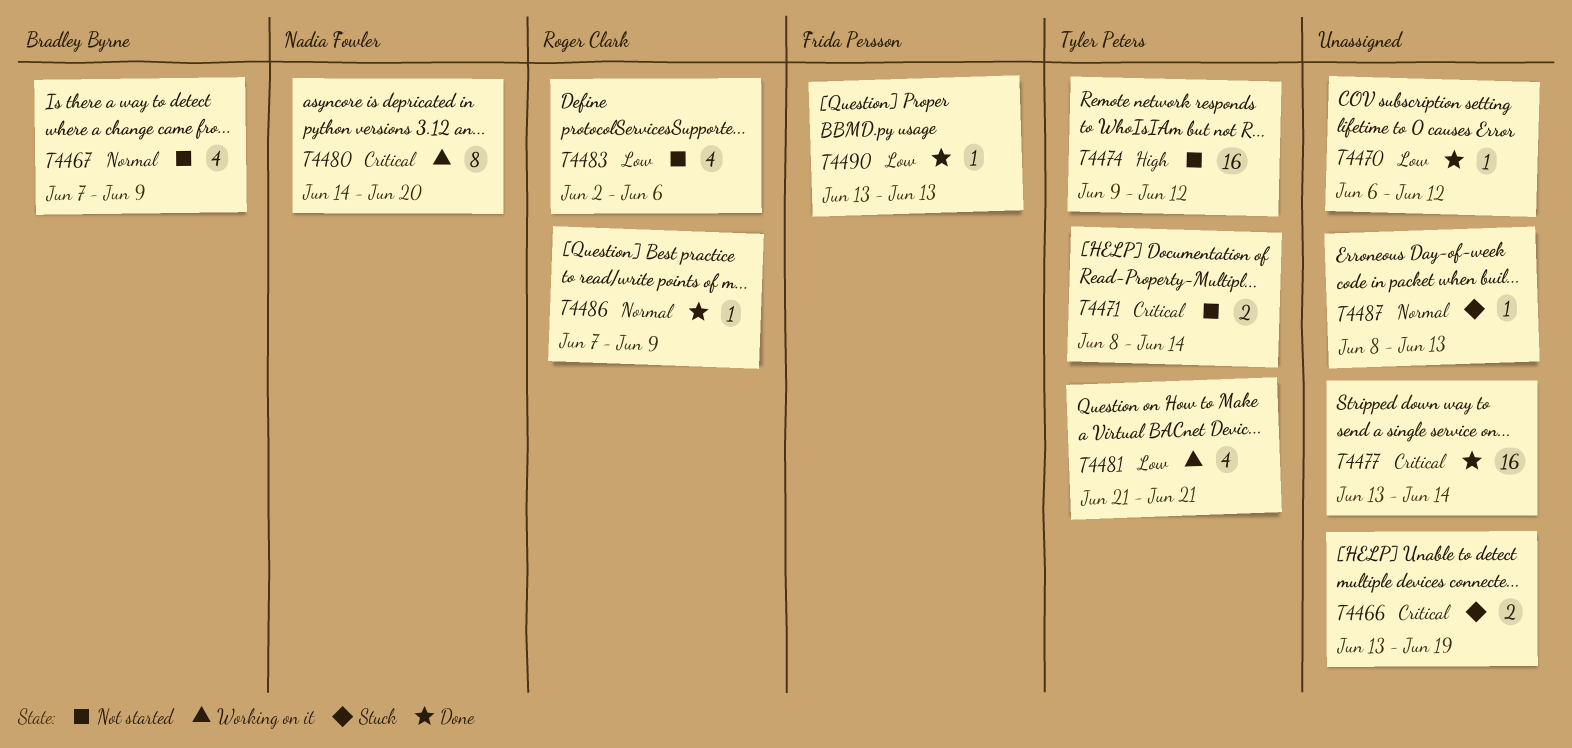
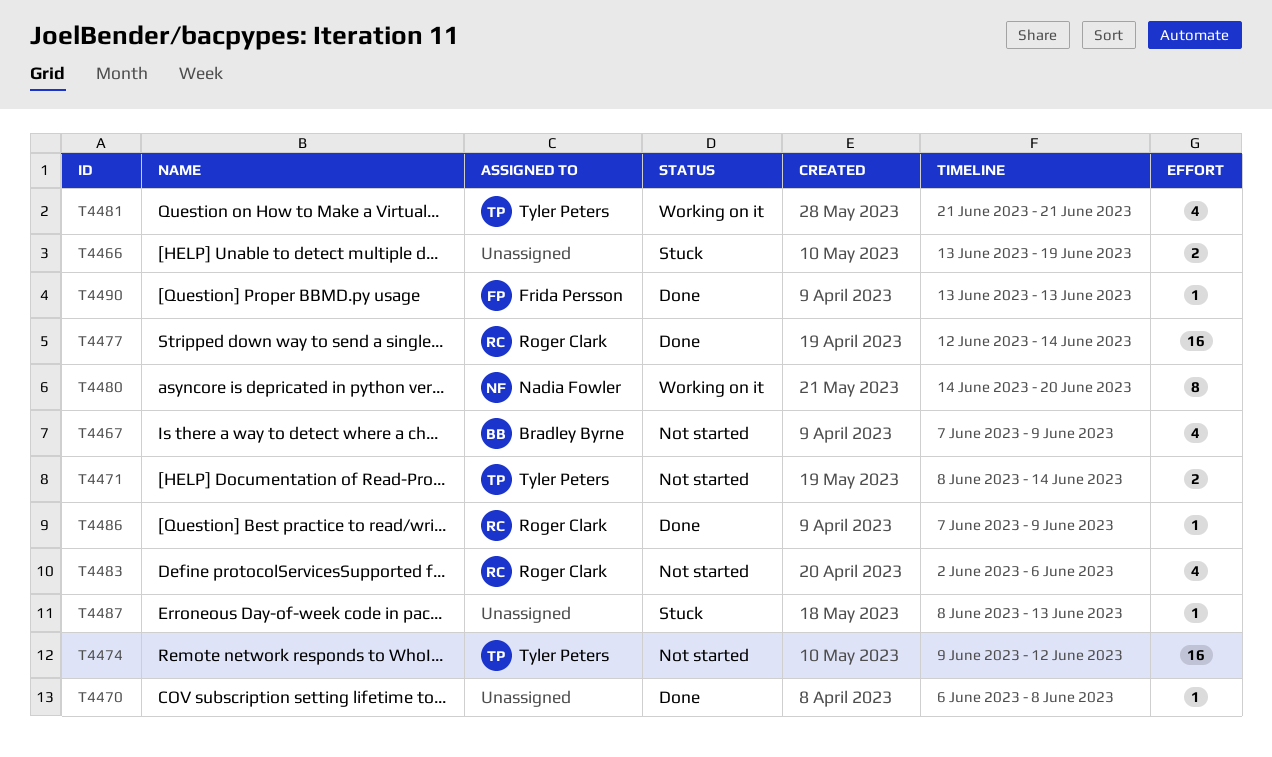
T4470, due: Jun 12 -> Jun 8
T4477, owner: none -> Roger Clark
T4477, start: Jun 13 -> Jun 12

